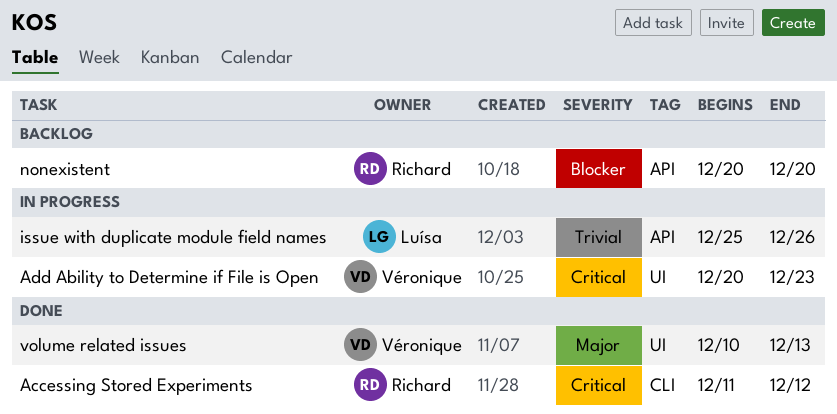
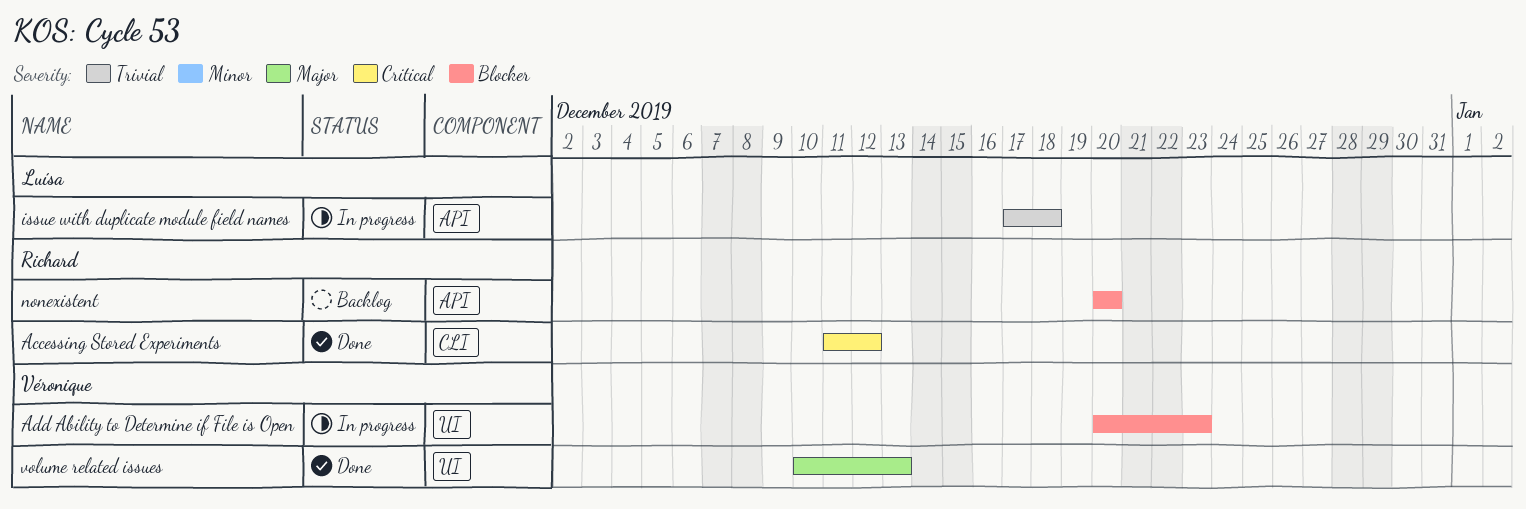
Add Ability to Determine if File is Open, priority: Critical -> Blocker
issue with duplicate module field names, start: Dec 25 -> Dec 17
issue with duplicate module field names, due: Dec 26 -> Dec 18

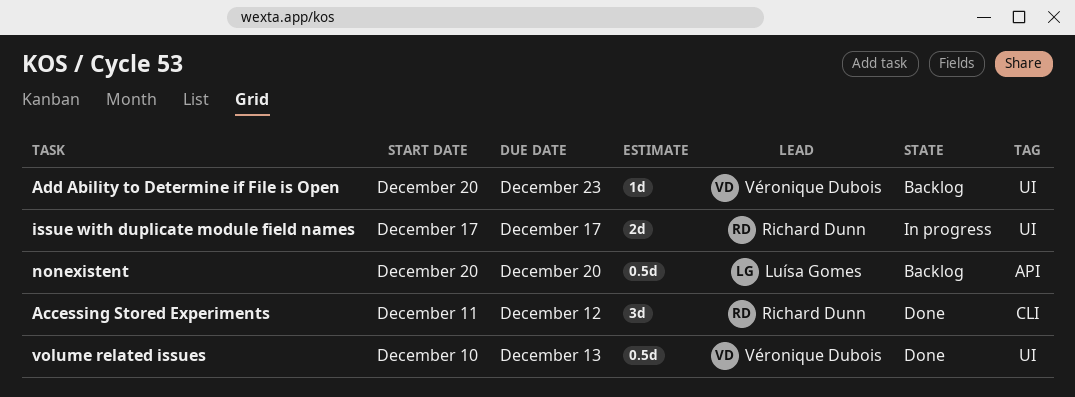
Add Ability to Determine if File is Open, status: In progress -> Backlog
issue with duplicate module field names, owner: Luísa Gomes -> Richard Dunn
issue with duplicate module field names, label: API -> UI
issue with duplicate module field names, due: Dec 18 -> Dec 17
nonexistent, owner: Richard Dunn -> Luísa Gomes

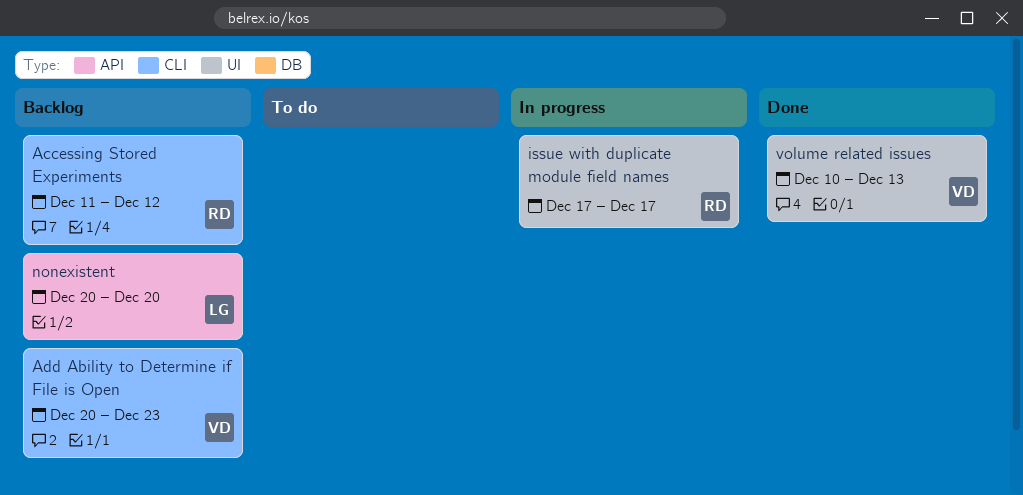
Accessing Stored Experiments, status: Done -> Backlog
Add Ability to Determine if File is Open, label: UI -> CLI

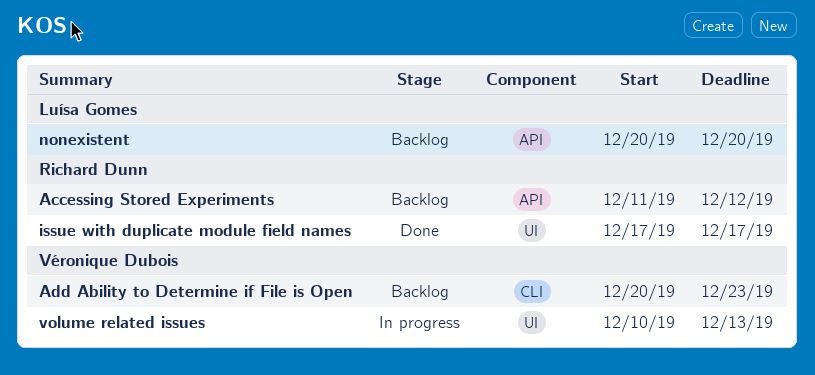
Accessing Stored Experiments, label: CLI -> API
issue with duplicate module field names, status: In progress -> Done
volume related issues, status: Done -> In progress

